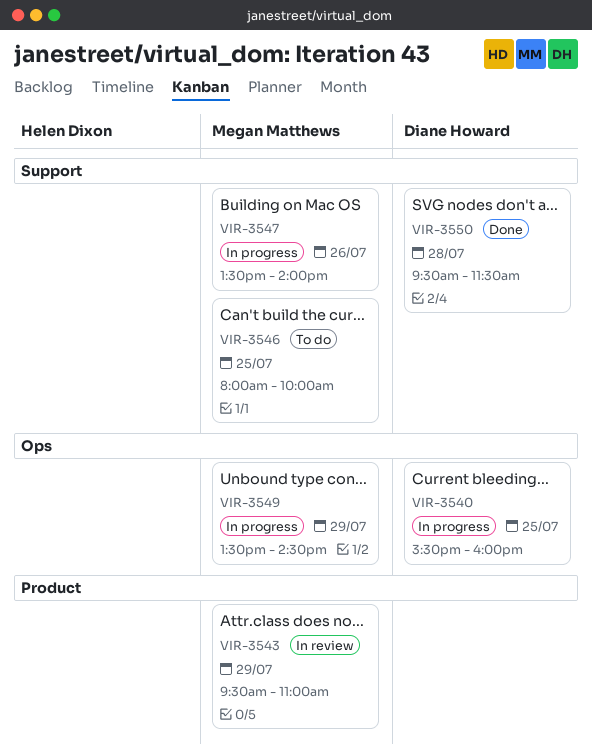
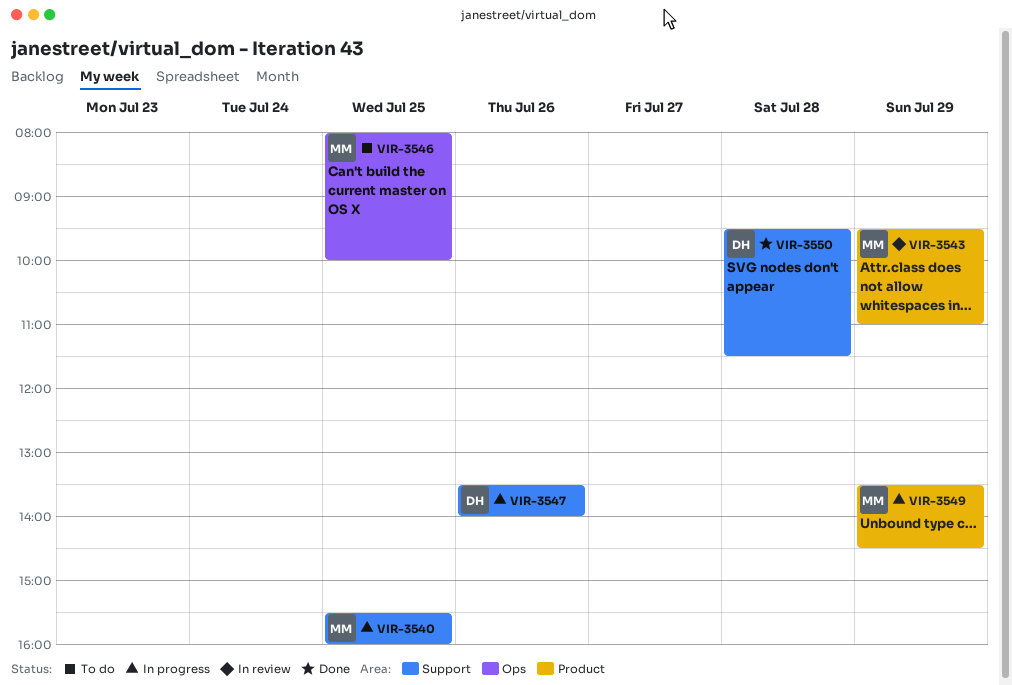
VIR-3540, owner: Diane Howard -> Megan Matthews
VIR-3540, label: Ops -> Support
VIR-3546, label: Support -> Ops
VIR-3547, owner: Megan Matthews -> Diane Howard
VIR-3549, label: Ops -> Product

